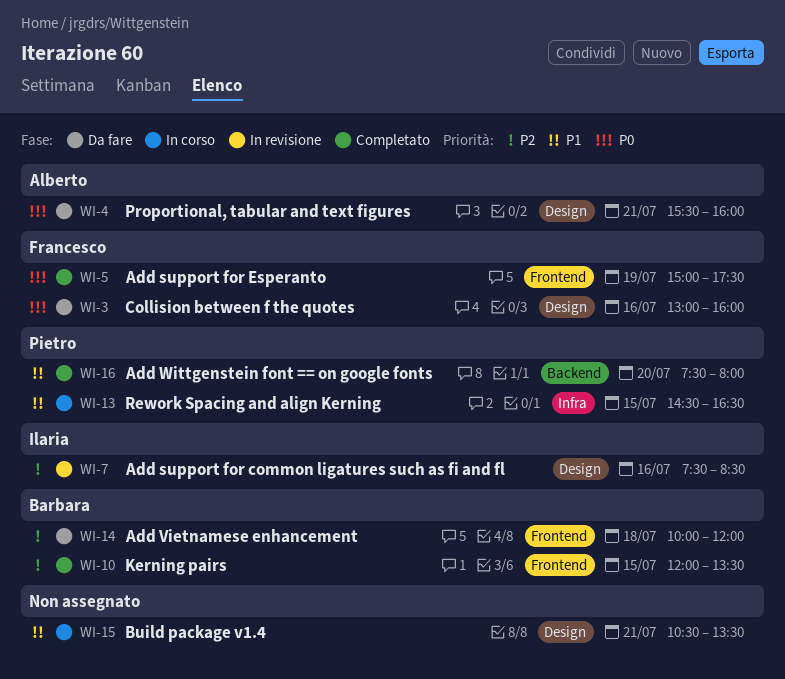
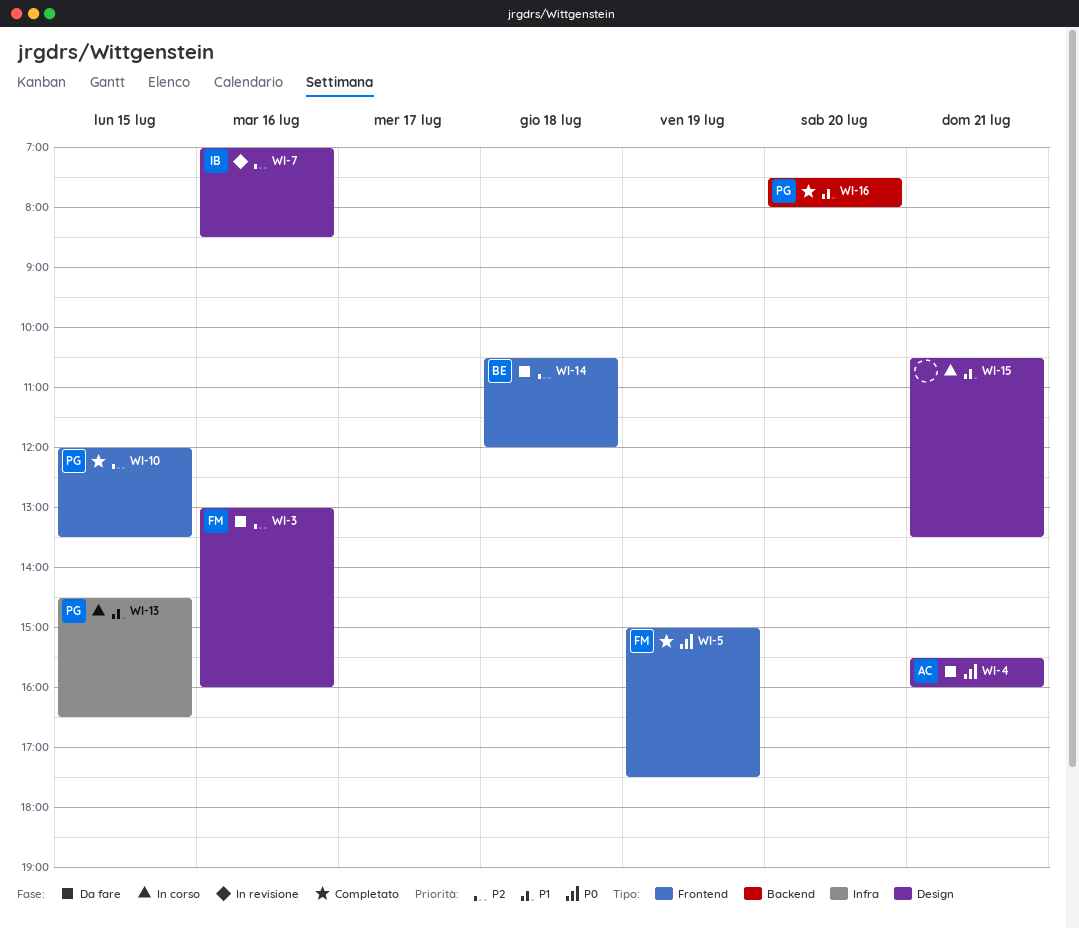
WI-3, priority: P0 -> P2
WI-7, begins: 07:30 -> 07:00
WI-10, owner: Barbara -> Pietro
WI-14, begins: 10:00 -> 10:30

